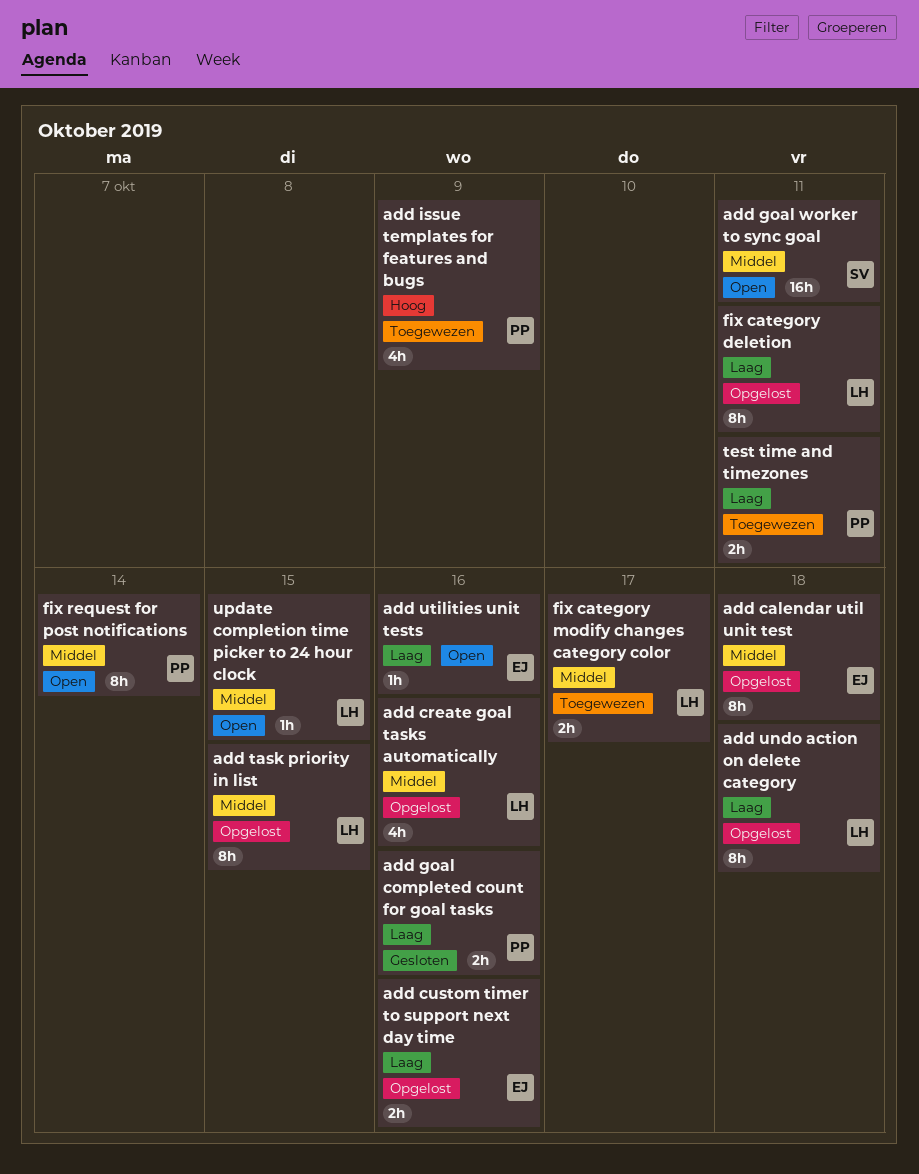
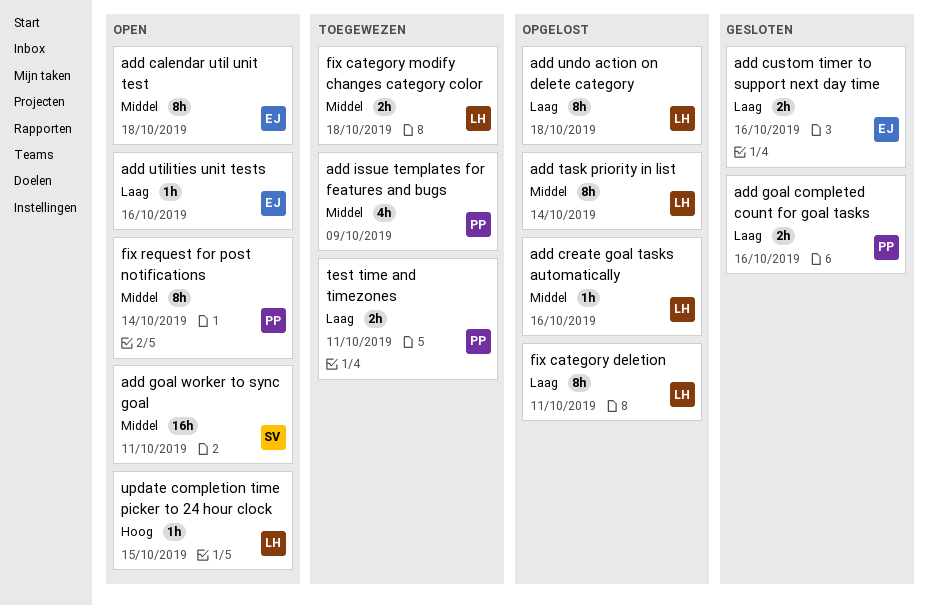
add calendar util unit test, status: Opgelost -> Open
add create goal tasks automatically, estimate: 4h -> 1h
add custom timer to support next day time, status: Opgelost -> Gesloten
add issue templates for features and bugs, priority: Hoog -> Middel
add task priority in list, due: Oct 15 -> Oct 14
fix category modify changes category color, due: Oct 17 -> Oct 18
update completion time picker to 24 hour clock, priority: Middel -> Hoog

